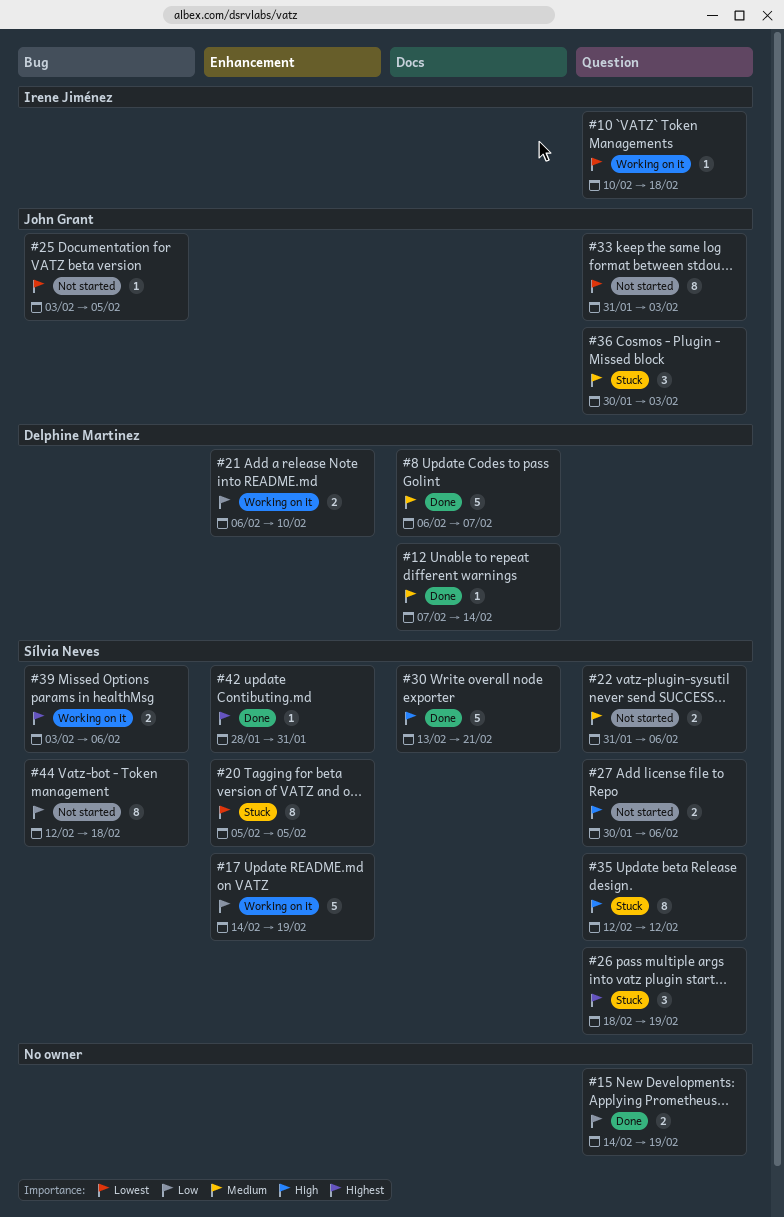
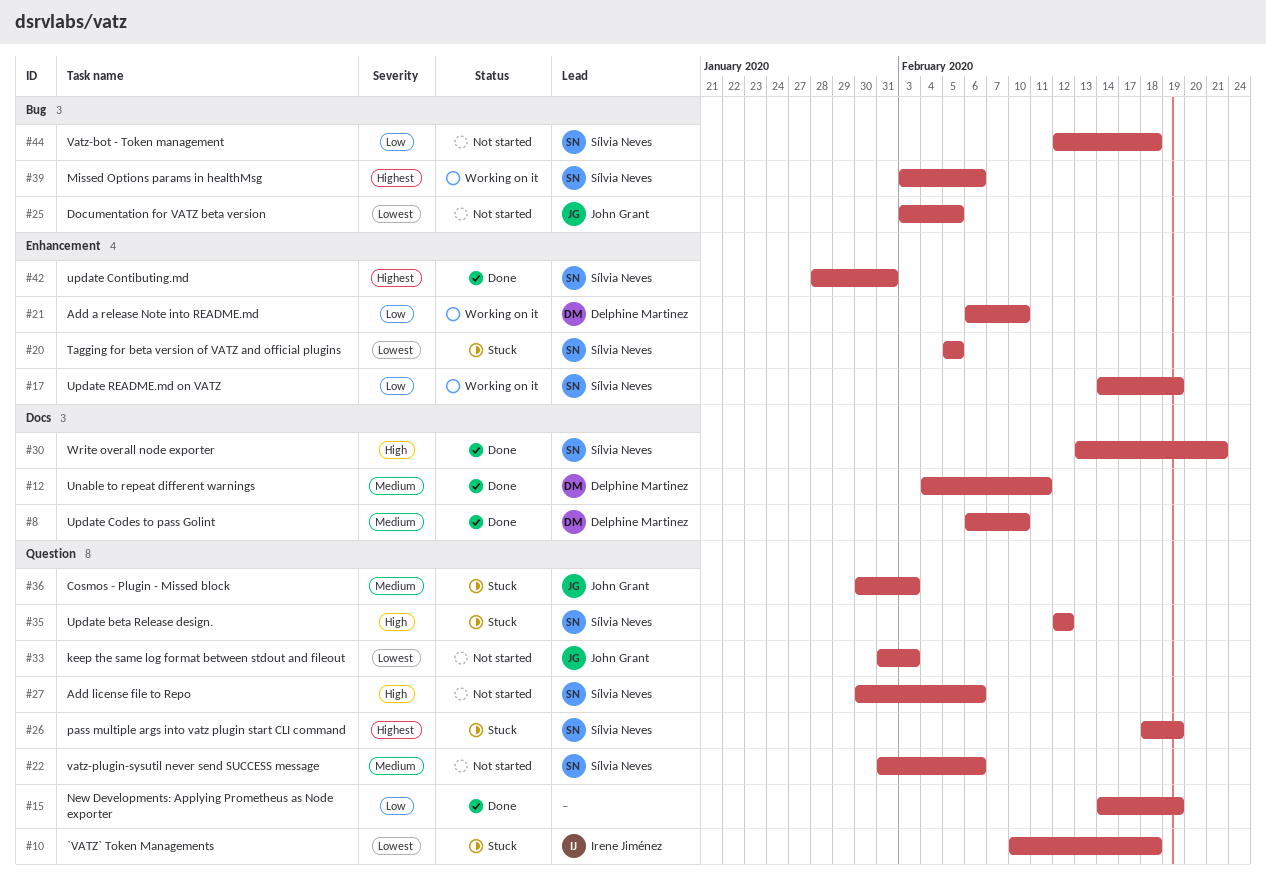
#8, due: Feb 7 -> Feb 10
#10, status: Working on it -> Stuck
#12, start: Feb 7 -> Feb 4
#12, due: Feb 14 -> Feb 11

